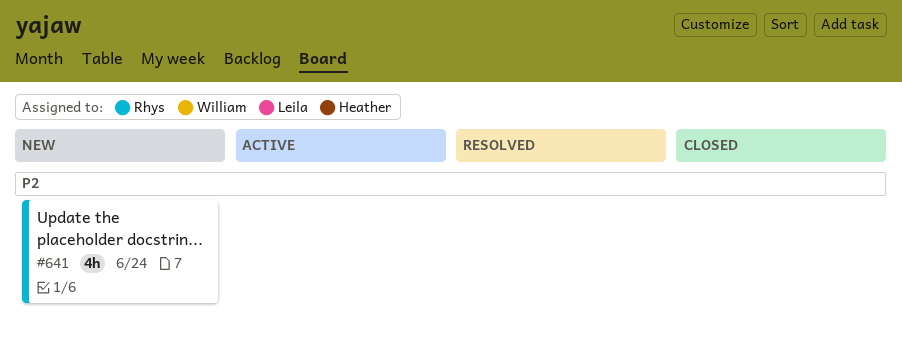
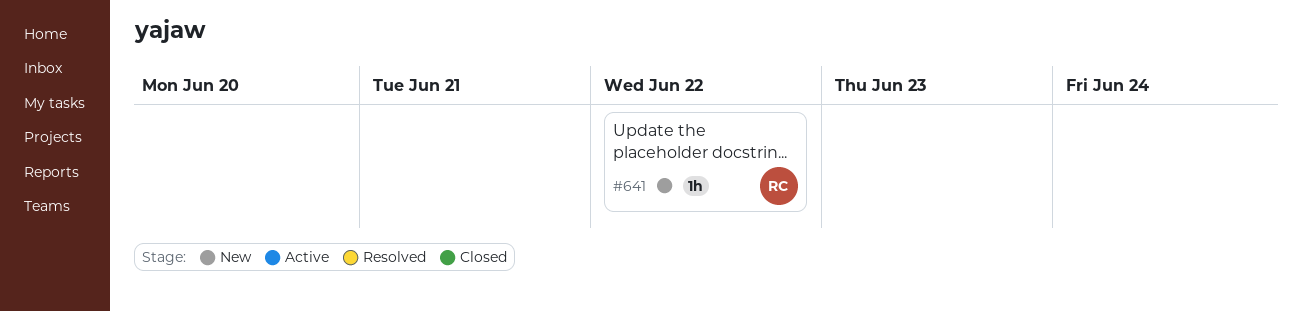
#641, estimate: 4h -> 1h
#641, due: Jun 24 -> Jun 22

